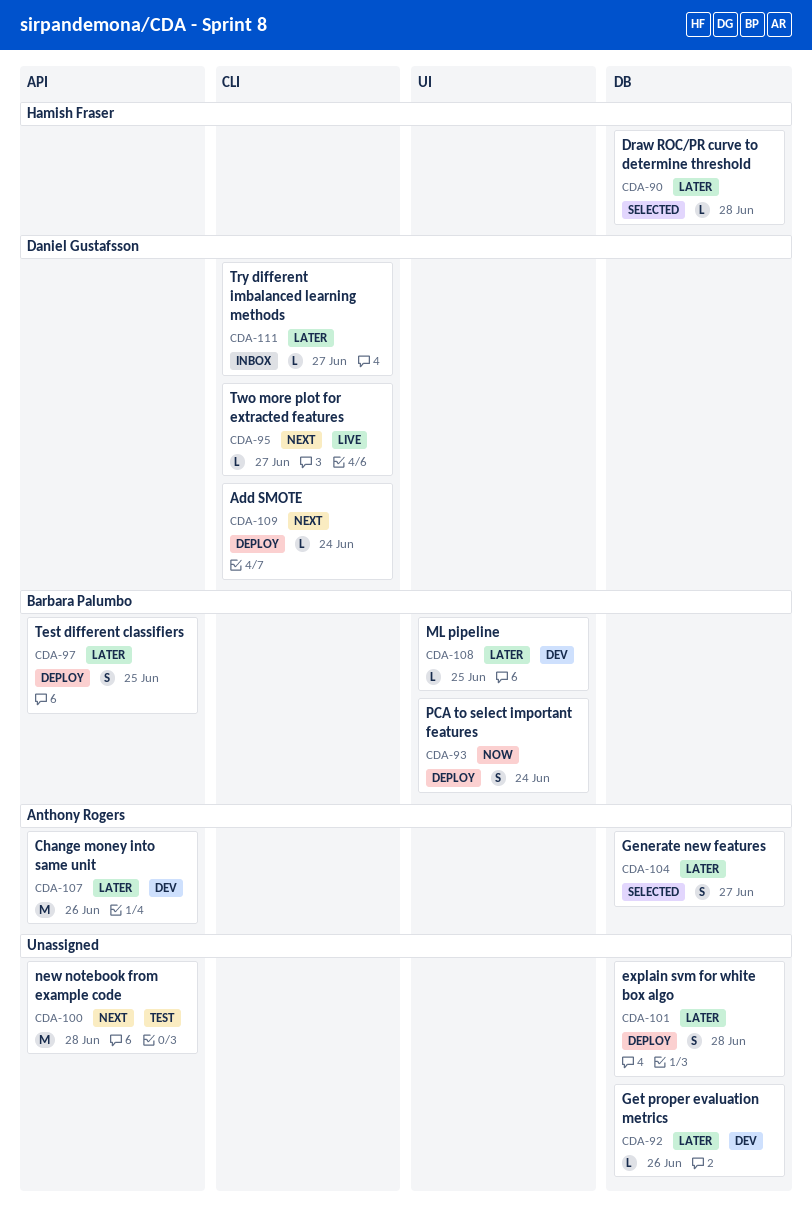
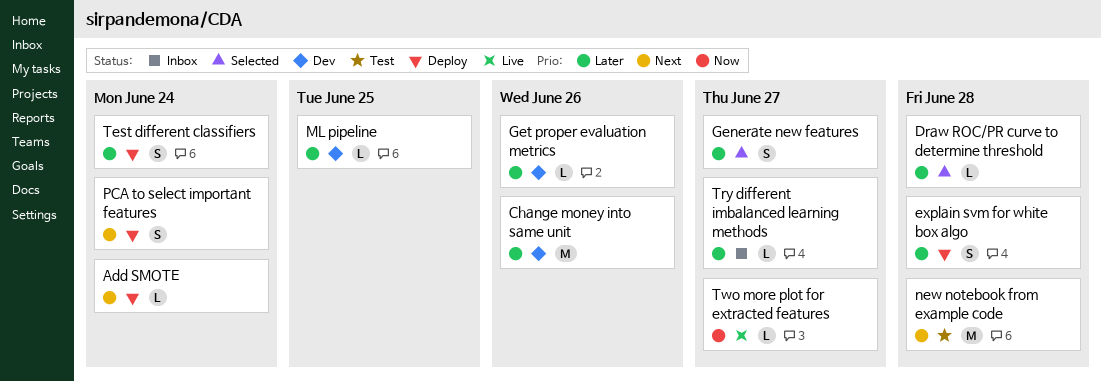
PCA to select important features, priority: Now -> Next
Test different classifiers, due: Jun 25 -> Jun 24
Two more plot for extracted features, priority: Next -> Now

